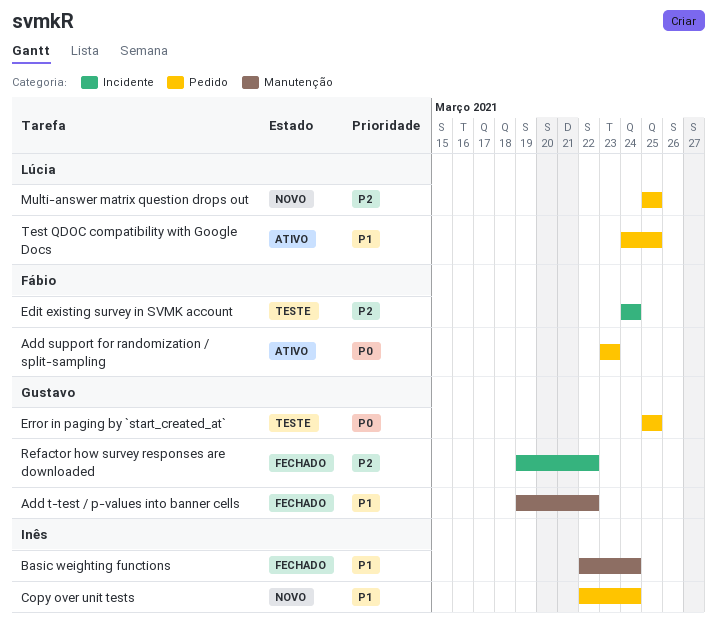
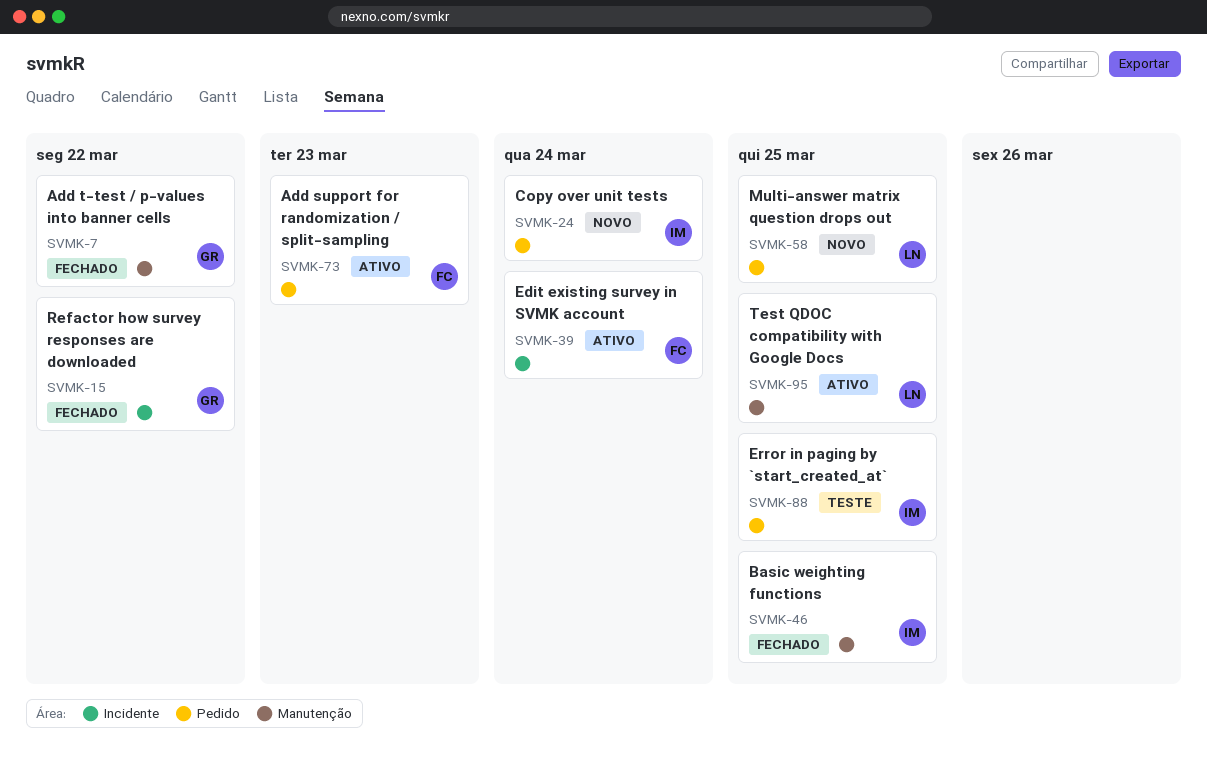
Basic weighting functions, due: Mar 24 -> Mar 25
Edit existing survey in SVMK account, status: Teste -> Ativo
Error in paging by `start_created_at`, owner: Gustavo -> Inês
Test QDOC compatibility with Google Docs, label: Pedido -> Manutenção

